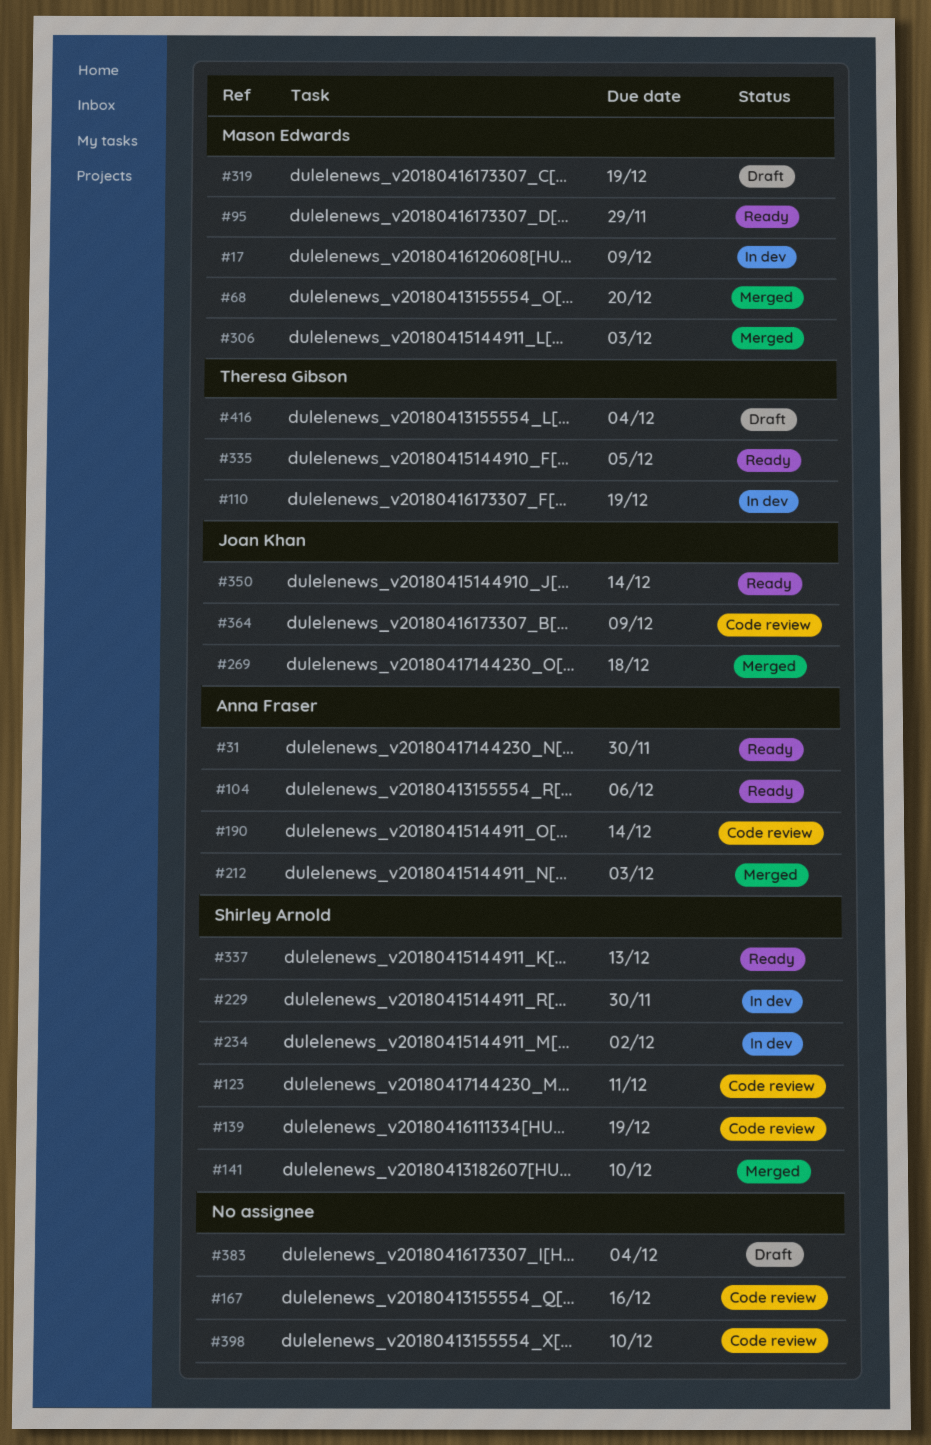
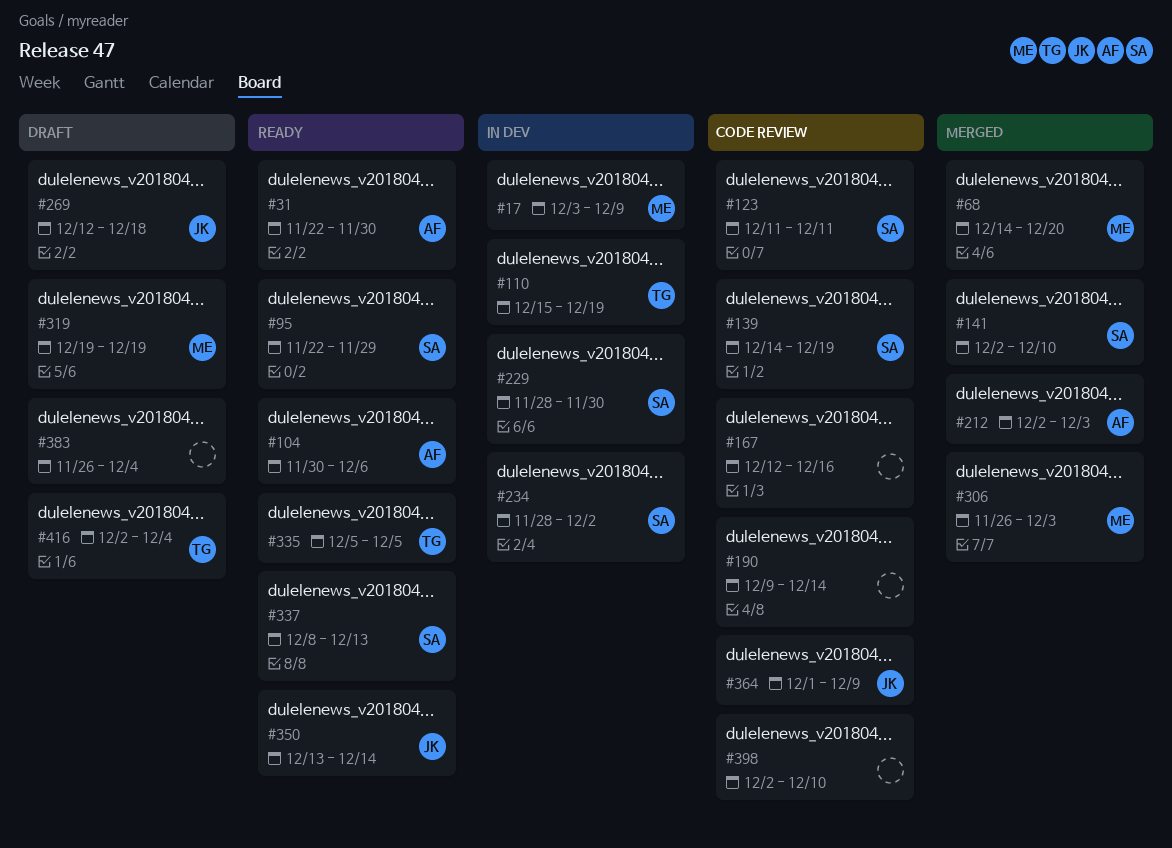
#95, owner: Mason Edwards -> Shirley Arnold
#190, owner: Anna Fraser -> none
#269, status: Merged -> Draft

